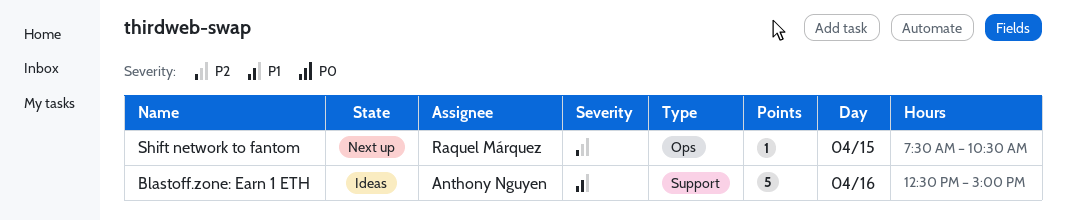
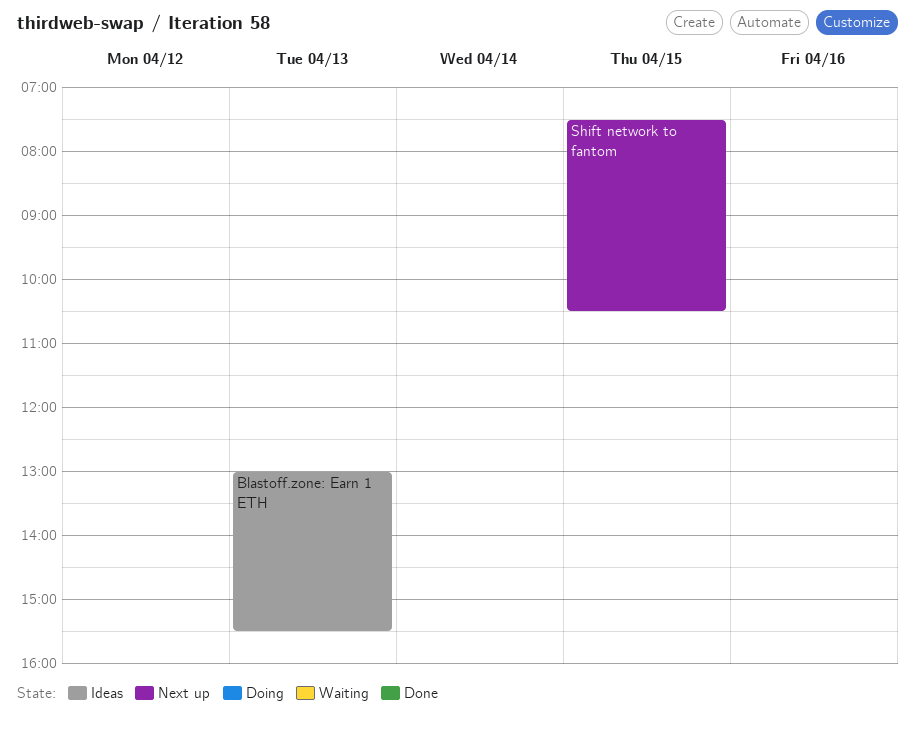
Blastoff.zone: Earn 1 ETH, day: Apr 16 -> Apr 13
Blastoff.zone: Earn 1 ETH, begins: 12:30 -> 13:00
Blastoff.zone: Earn 1 ETH, ends: 15:00 -> 15:30

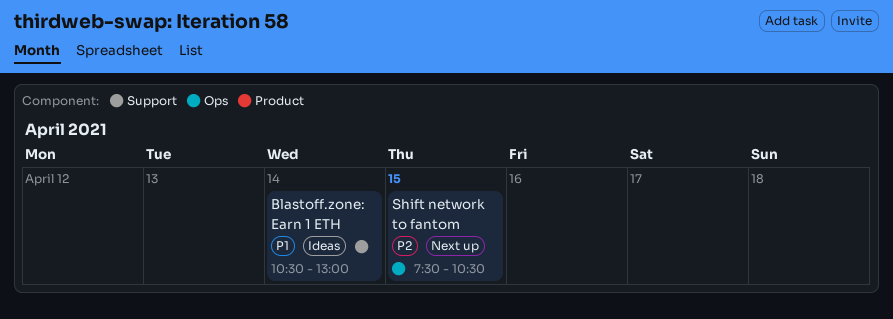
Blastoff.zone: Earn 1 ETH, day: Apr 13 -> Apr 14
Blastoff.zone: Earn 1 ETH, begins: 13:00 -> 10:30
Blastoff.zone: Earn 1 ETH, ends: 15:30 -> 13:00

